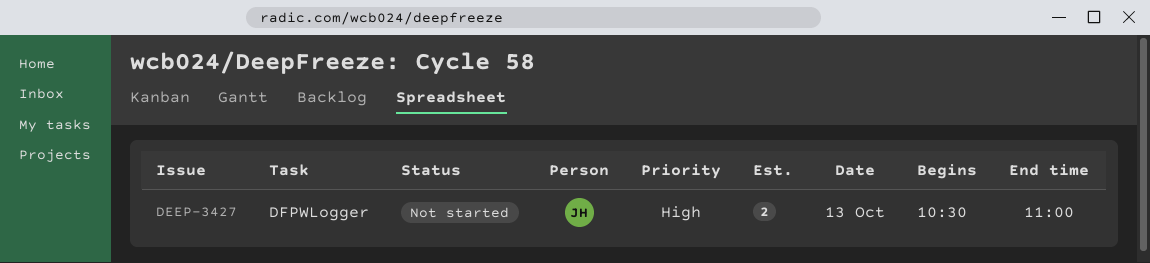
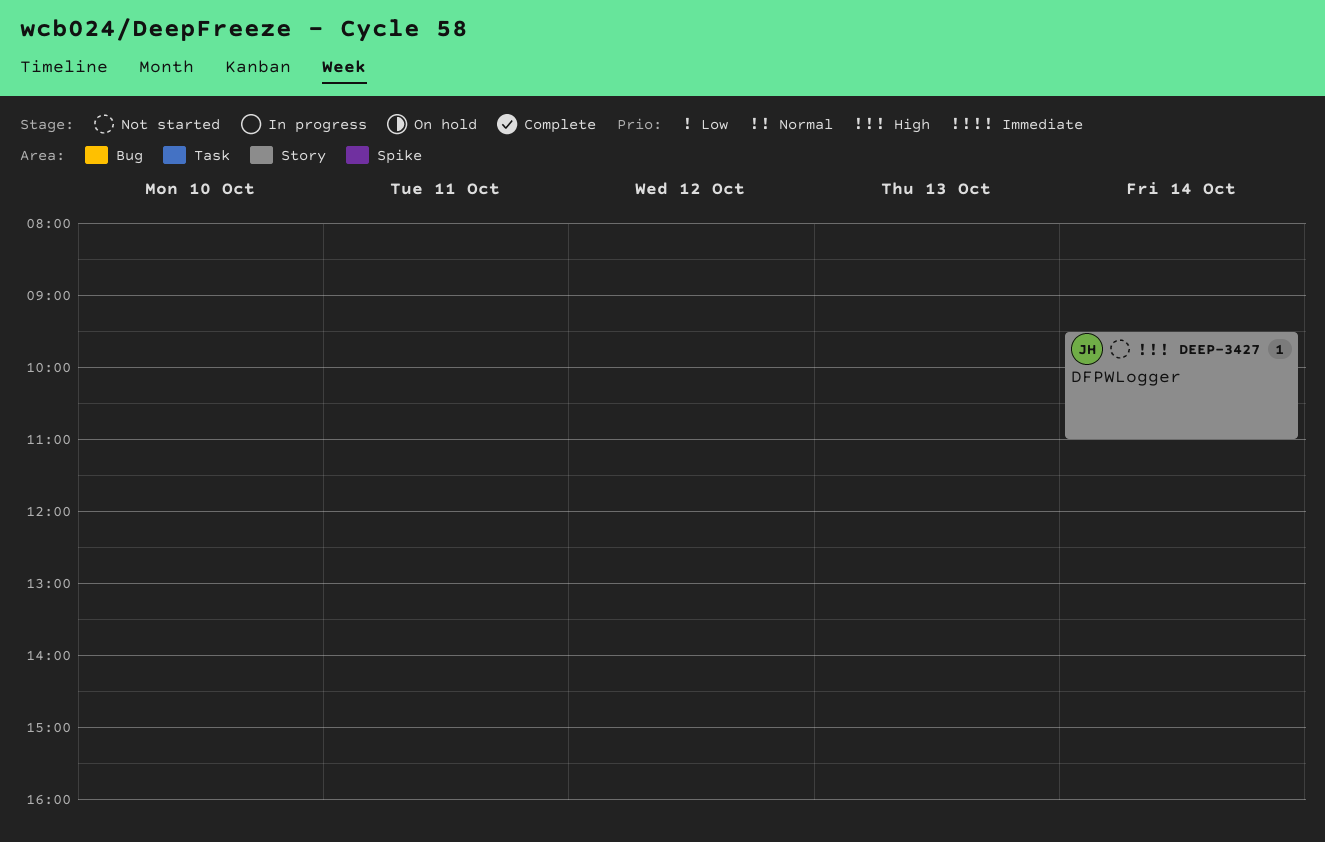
DEEP-3427, estimate: 2 -> 1
DEEP-3427, day: Oct 13 -> Oct 14
DEEP-3427, begins: 10:30 -> 09:30

